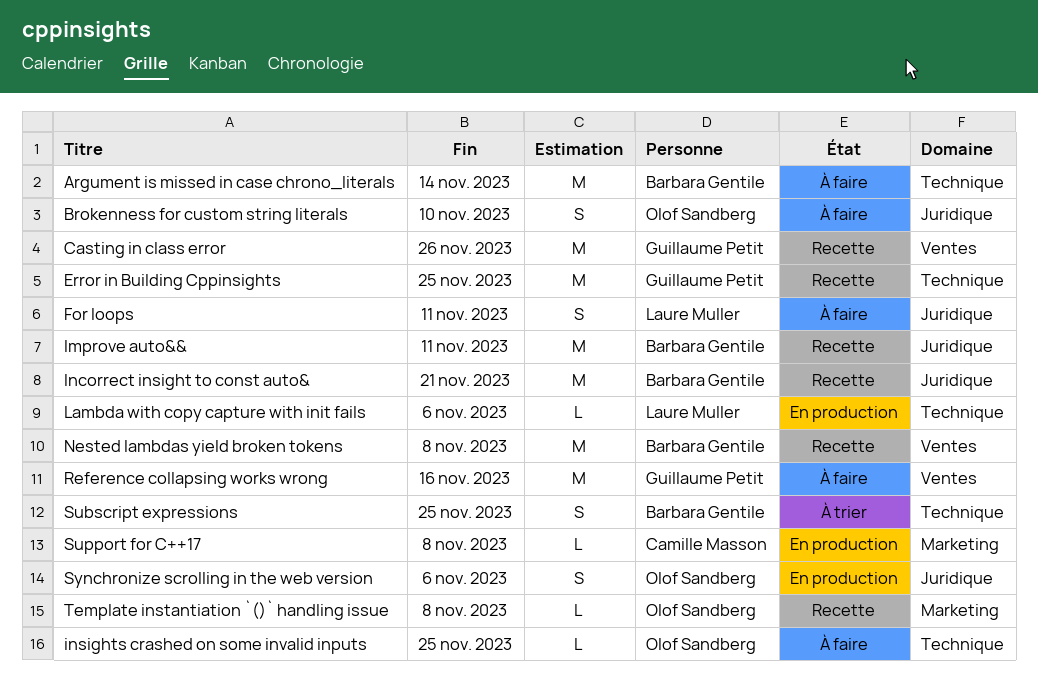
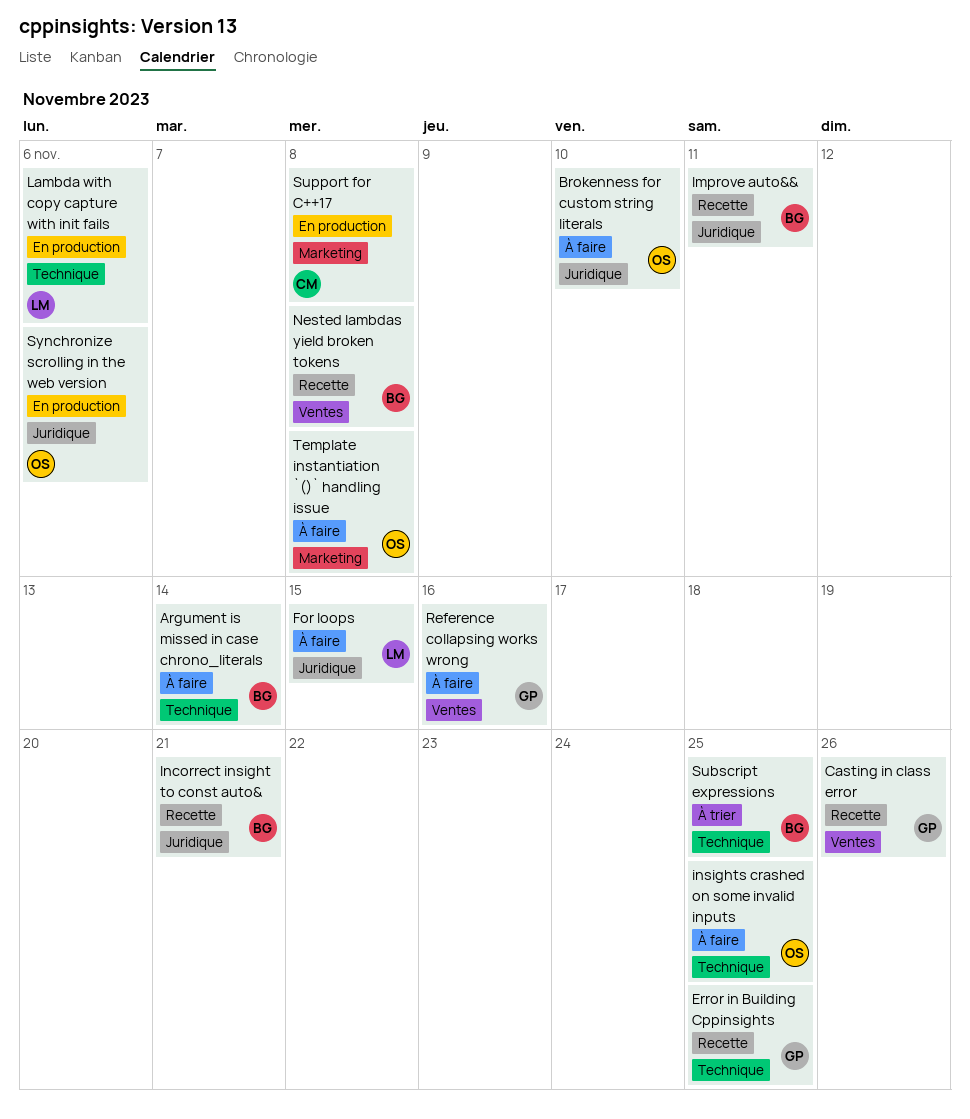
For loops, due: Nov 11 -> Nov 15
Template instantiation `()` handling issue, status: Recette -> À faire

